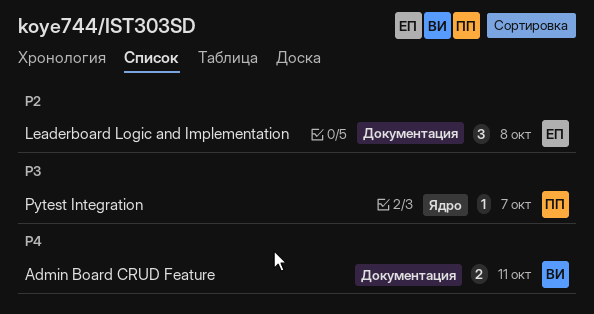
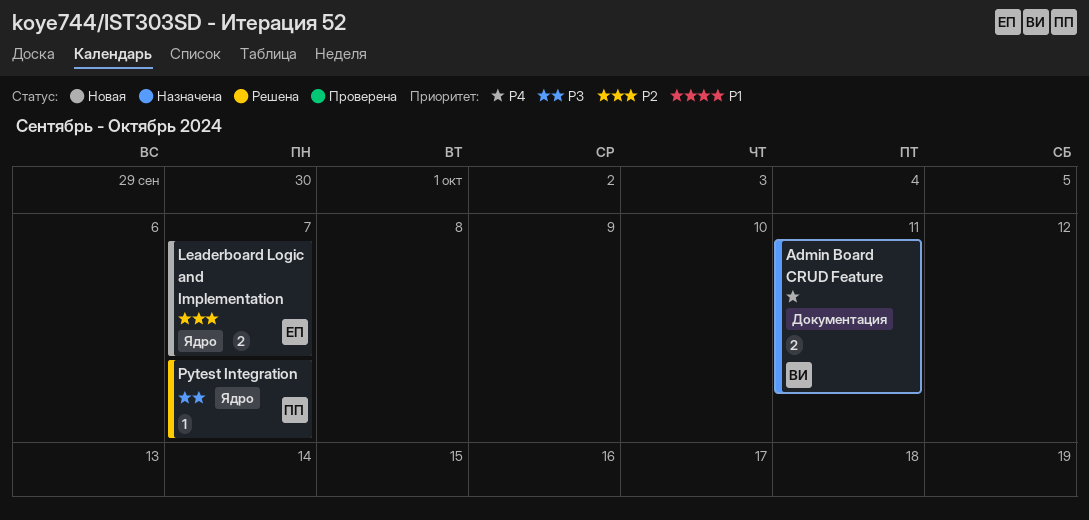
Leaderboard Logic and Implementation, label: Документация -> Ядро
Leaderboard Logic and Implementation, estimate: 3 -> 2
Leaderboard Logic and Implementation, due: Oct 8 -> Oct 7

